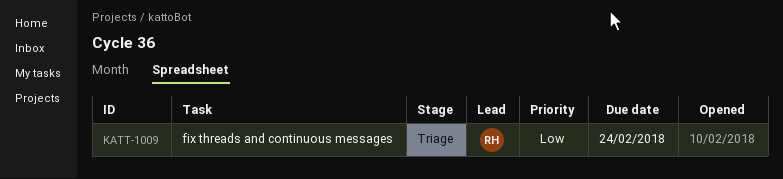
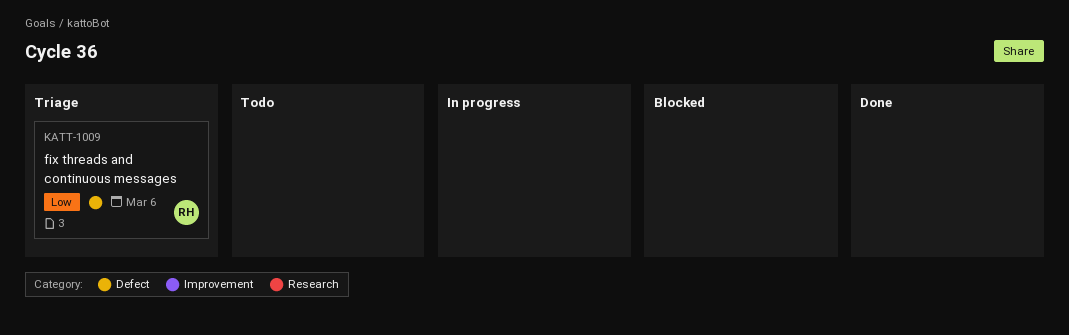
KATT-1009, due: Feb 24 -> Mar 6

